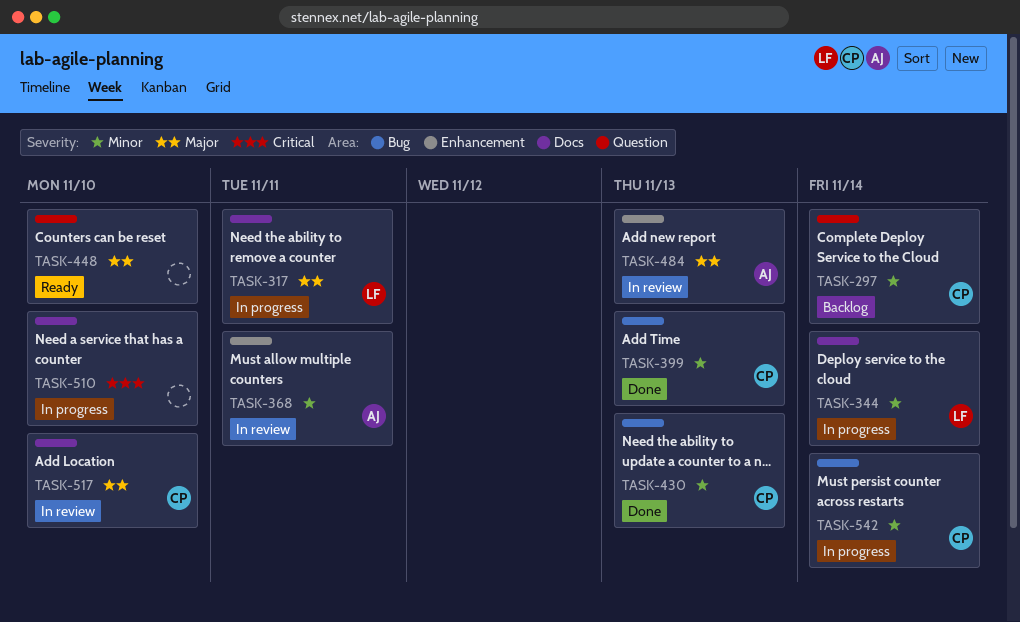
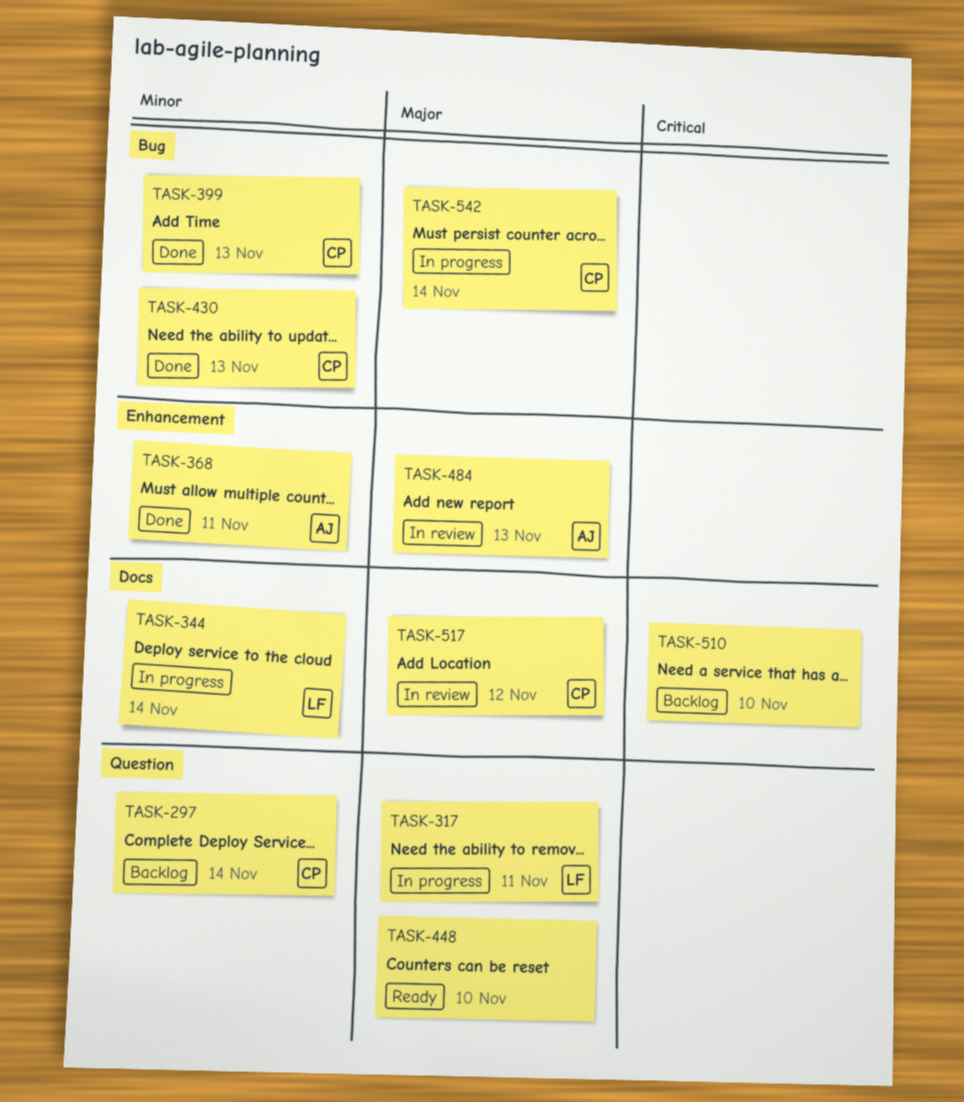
TASK-317, label: Docs -> Question
TASK-368, status: In review -> Done
TASK-510, status: In progress -> Backlog
TASK-517, due: Nov 10 -> Nov 12
TASK-542, priority: Minor -> Major

